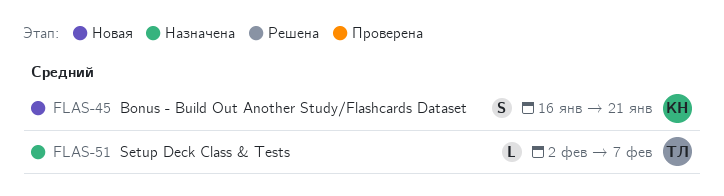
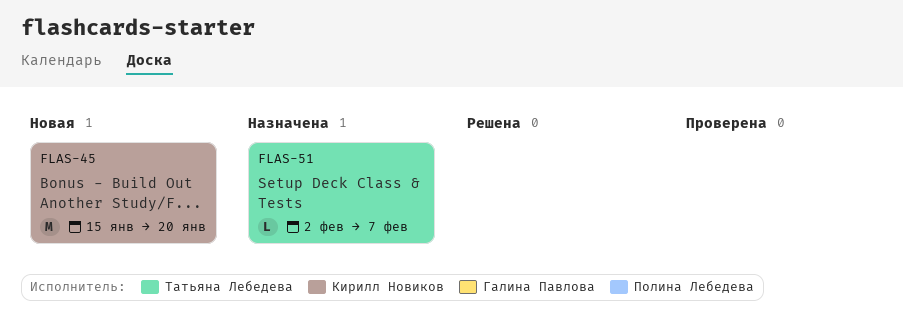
FLAS-45, estimate: S -> M
FLAS-45, start: Jan 16 -> Jan 15
FLAS-45, due: Jan 21 -> Jan 20

